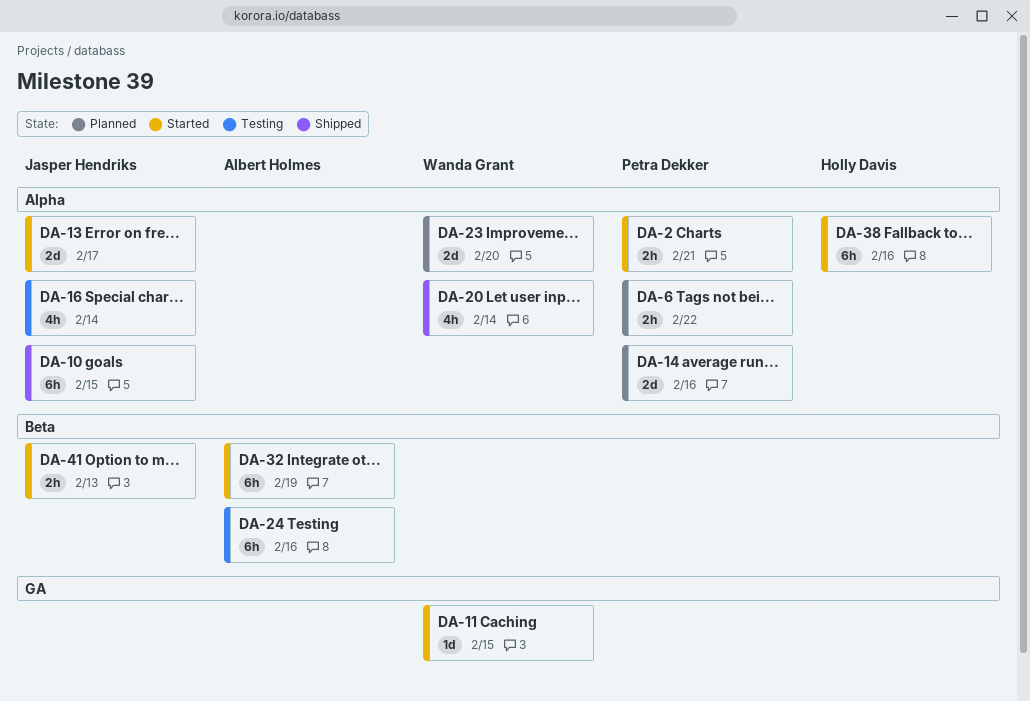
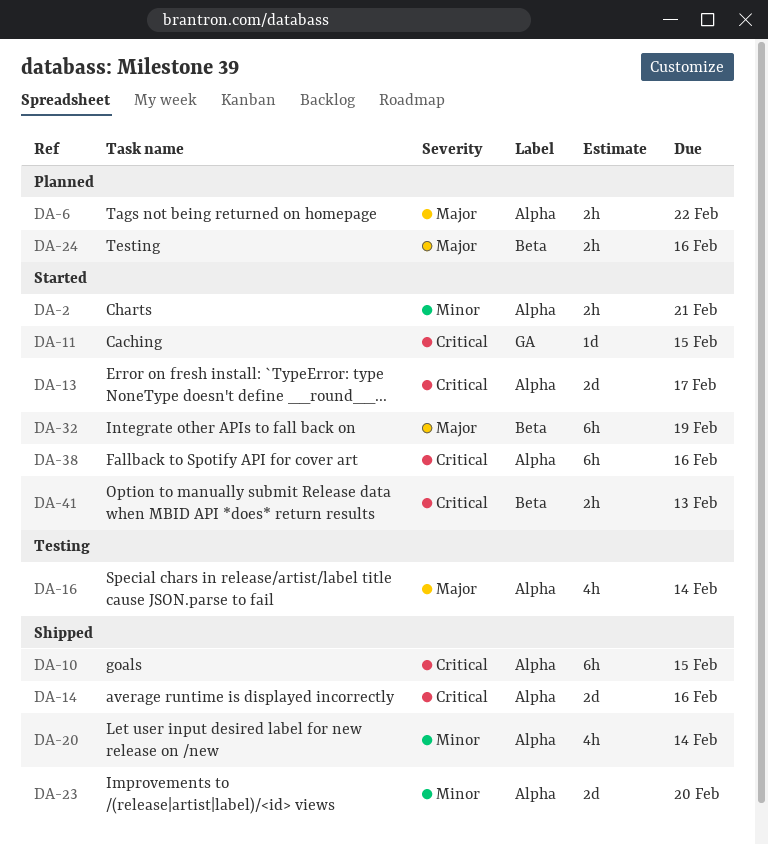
DA-14, status: Planned -> Shipped
DA-23, status: Planned -> Shipped
DA-24, status: Testing -> Planned
DA-24, estimate: 6h -> 2h

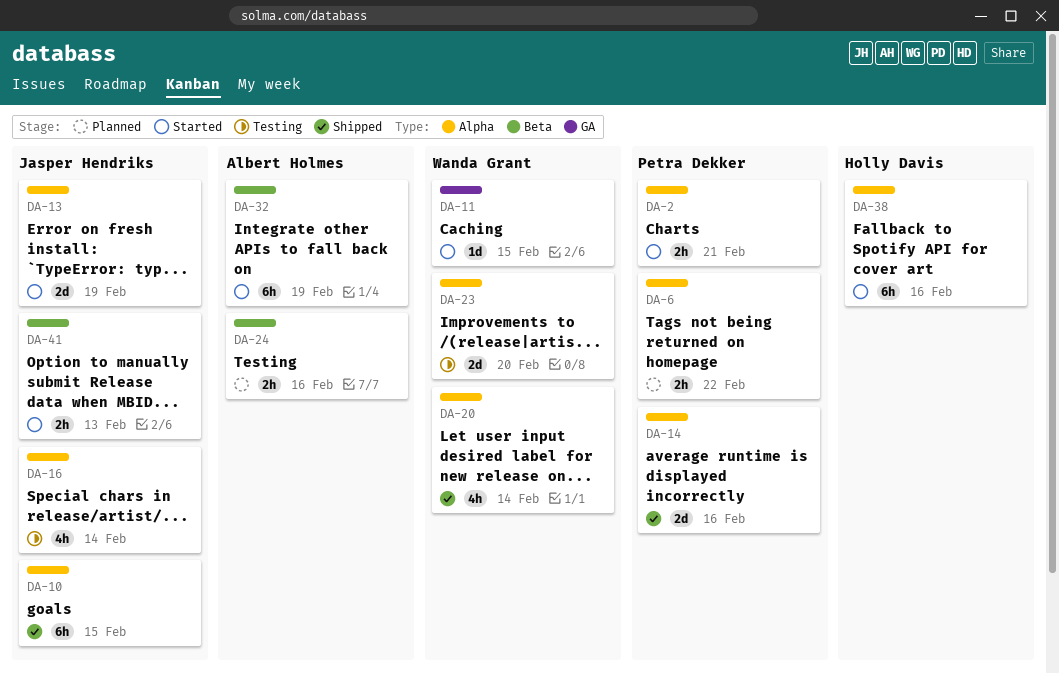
DA-13, due: Feb 17 -> Feb 19
DA-23, status: Shipped -> Testing

